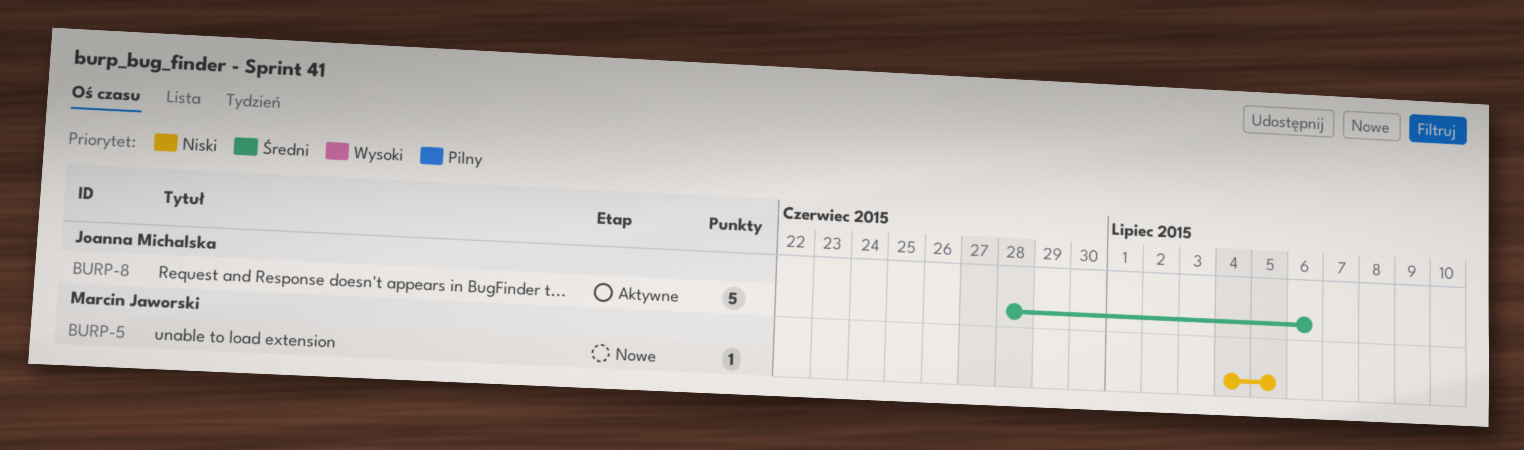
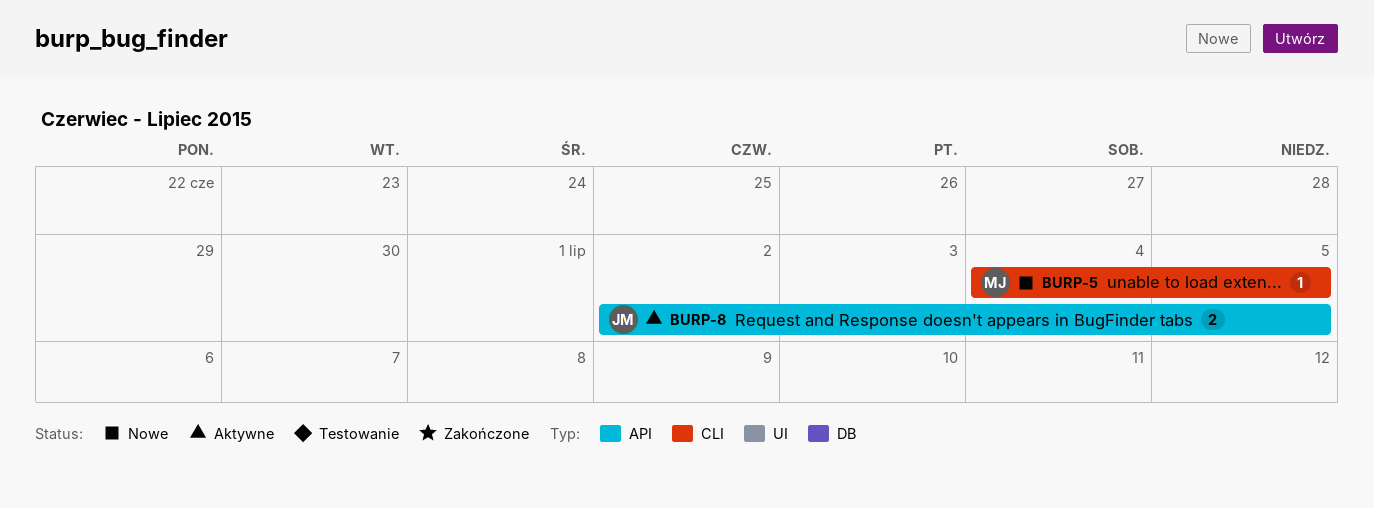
BURP-8, estimate: 5 -> 2
BURP-8, start: Jun 28 -> Jul 2
BURP-8, due: Jul 6 -> Jul 5

